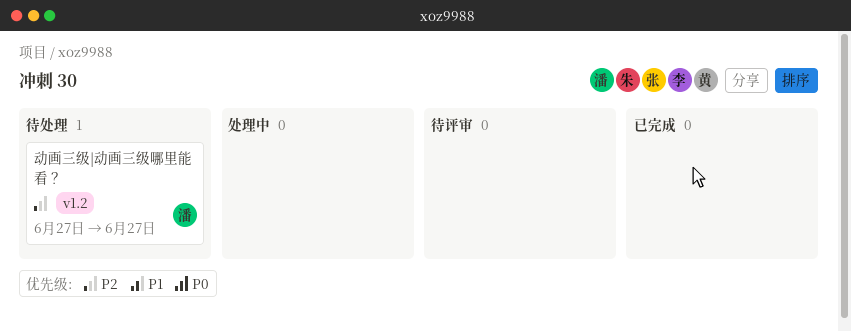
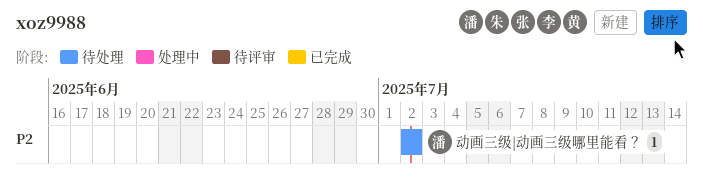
动画三级|动画三级哪里能看？, start: Jun 27 -> Jul 2
动画三级|动画三级哪里能看？, due: Jun 27 -> Jul 2

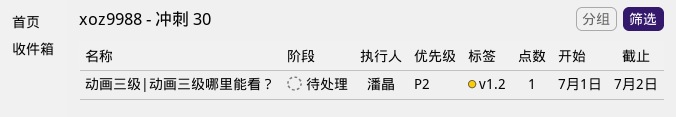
动画三级|动画三级哪里能看？, start: Jul 2 -> Jul 1

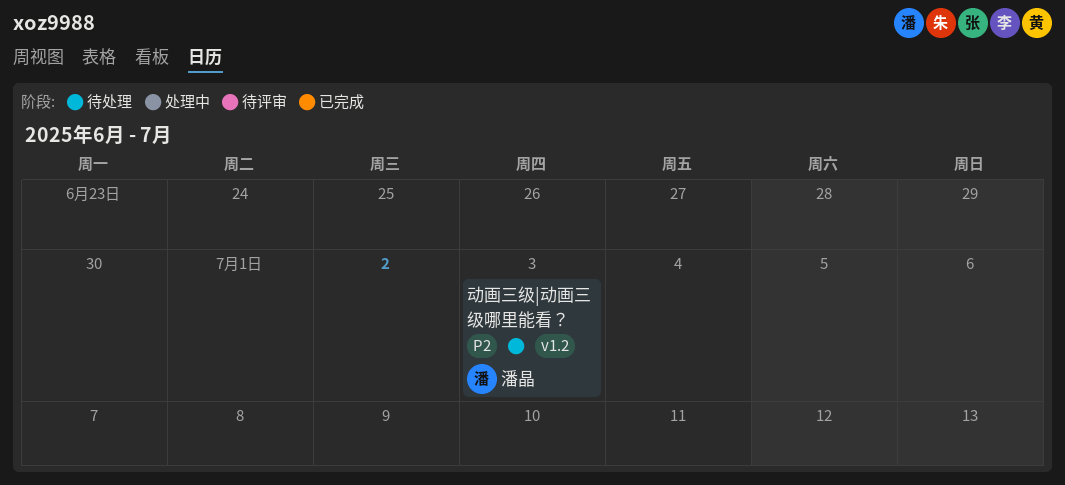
动画三级|动画三级哪里能看？, due: Jul 2 -> Jul 3

